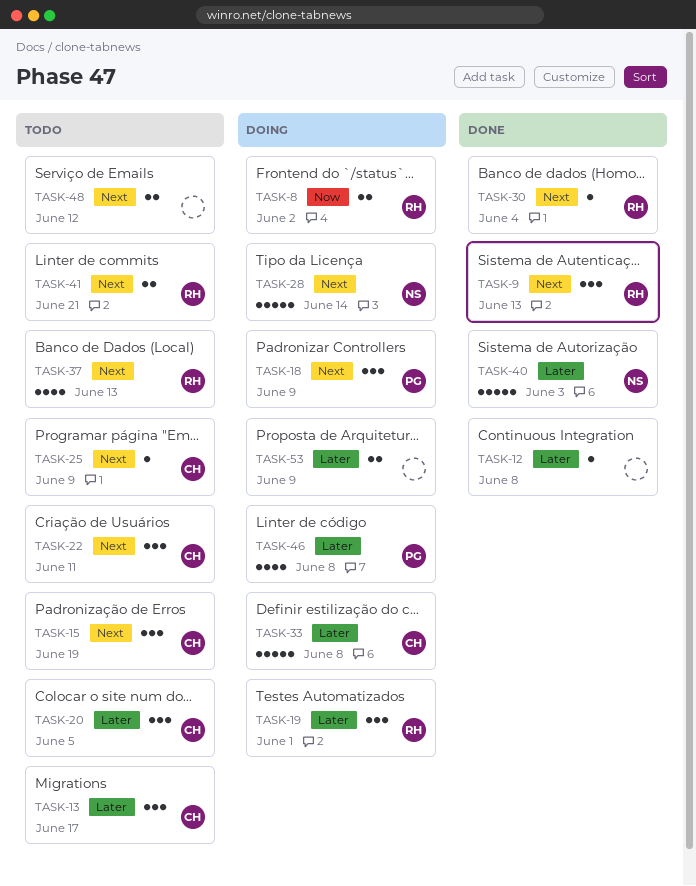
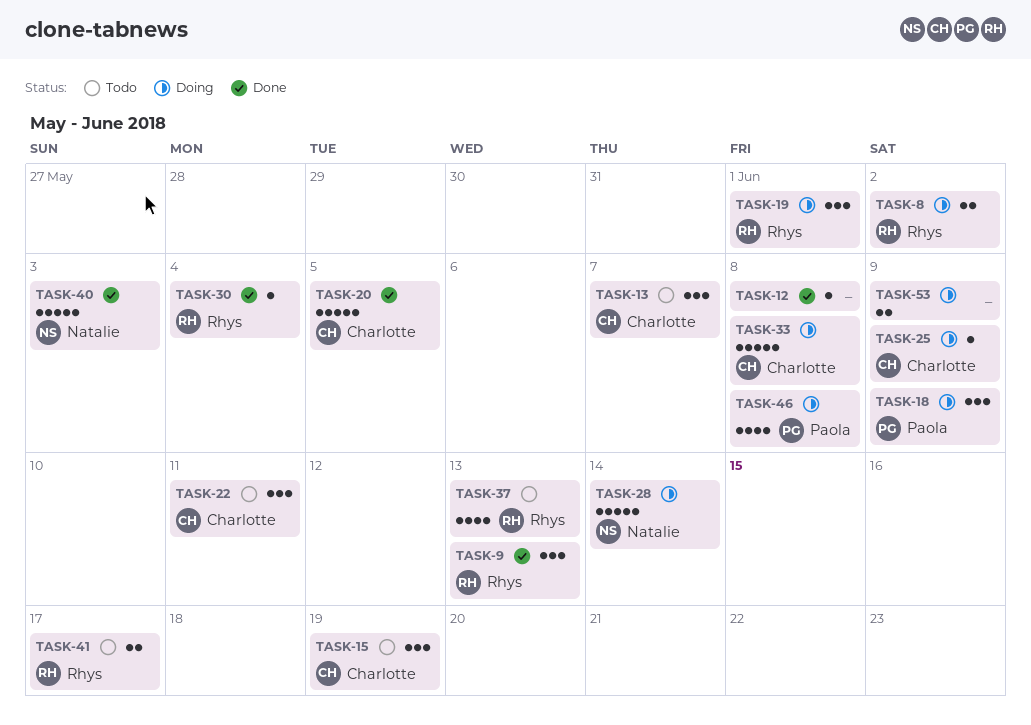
TASK-13, due: Jun 17 -> Jun 7
TASK-20, status: Todo -> Done
TASK-20, estimate: 3 -> 5
TASK-25, status: Todo -> Doing
TASK-41, due: Jun 21 -> Jun 17
TASK-48: present -> none

